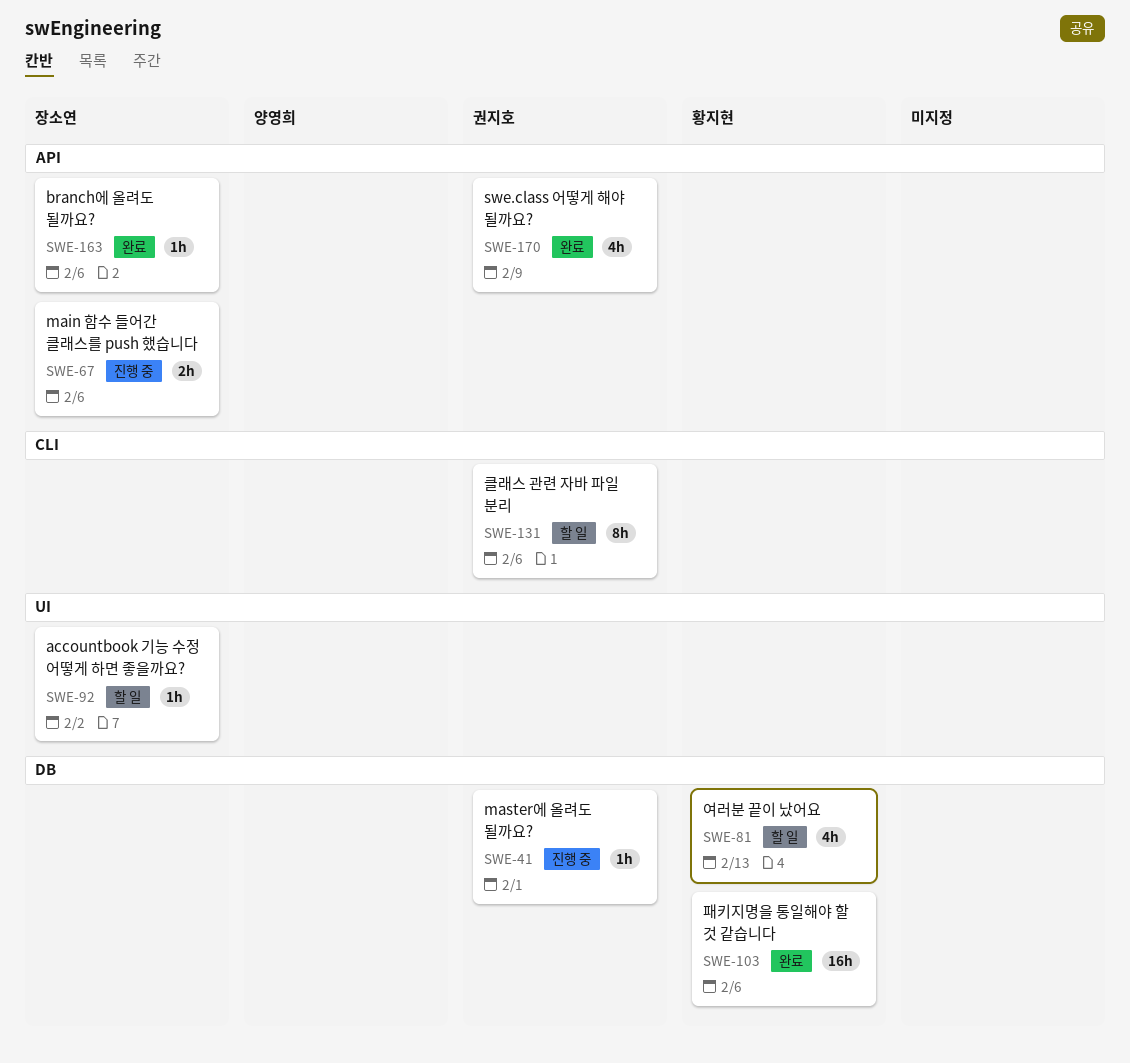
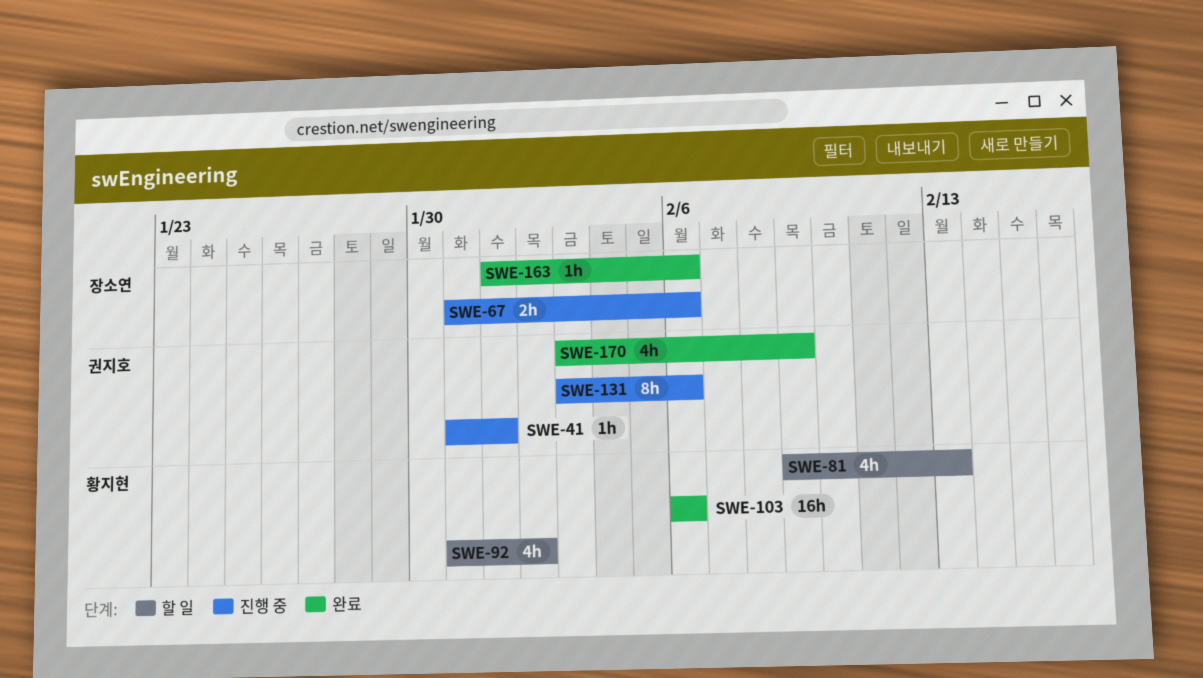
SWE-92, owner: 장소연 -> 황지현
SWE-92, estimate: 1h -> 4h
SWE-131, status: 할 일 -> 진행 중

